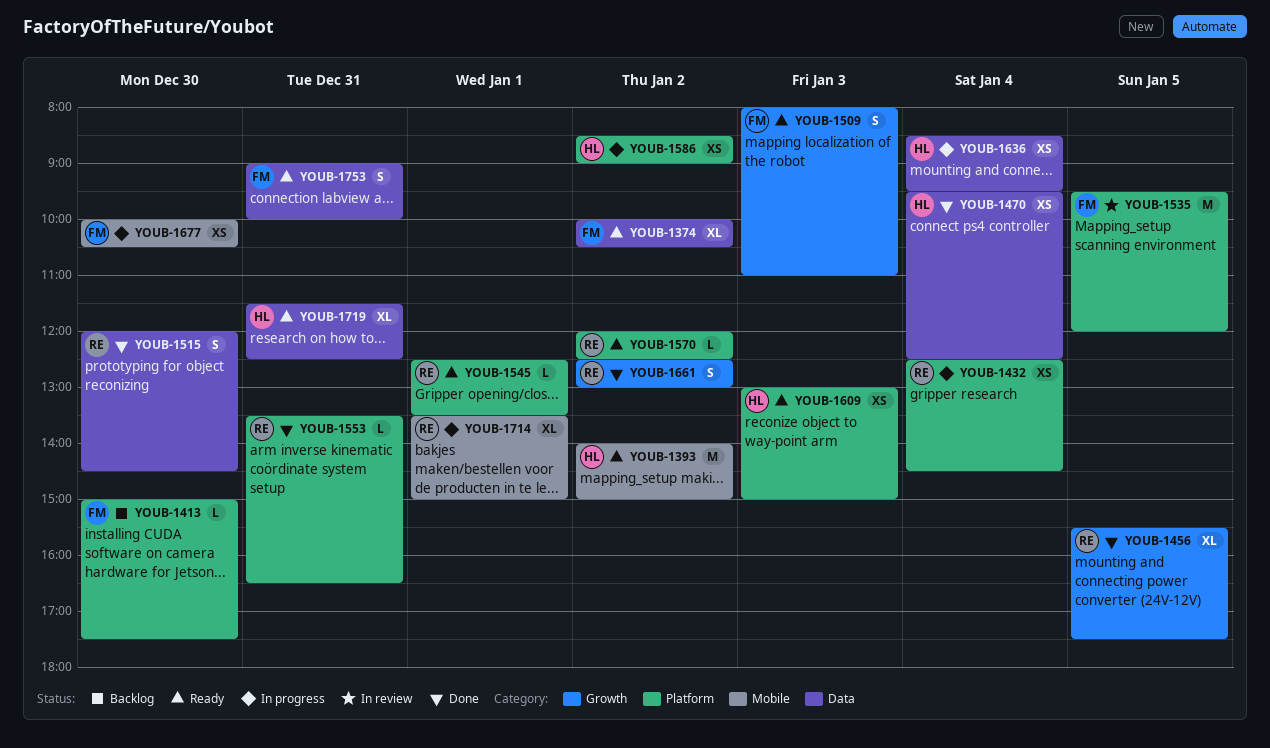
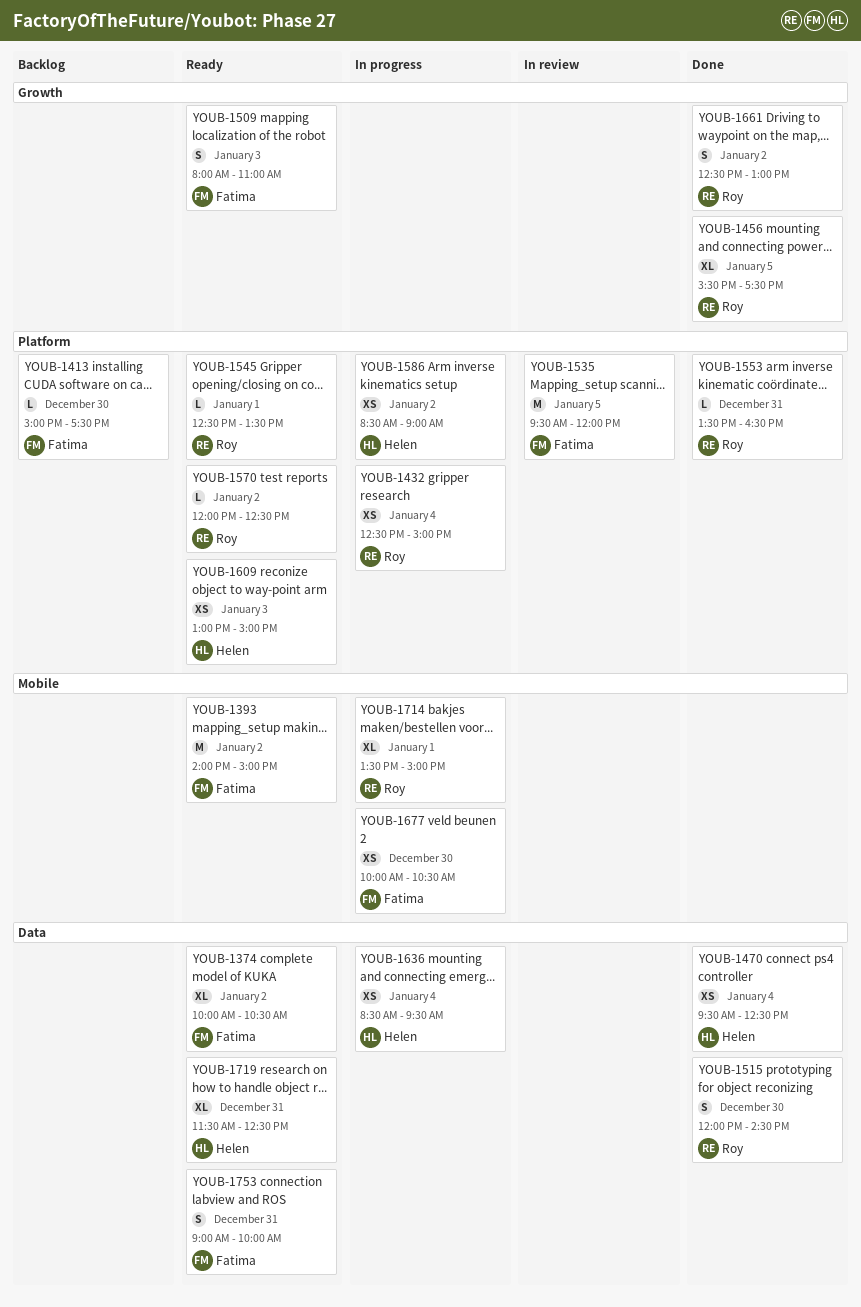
YOUB-1393, owner: Helen -> Fatima
YOUB-1432, ends: 14:30 -> 15:00

